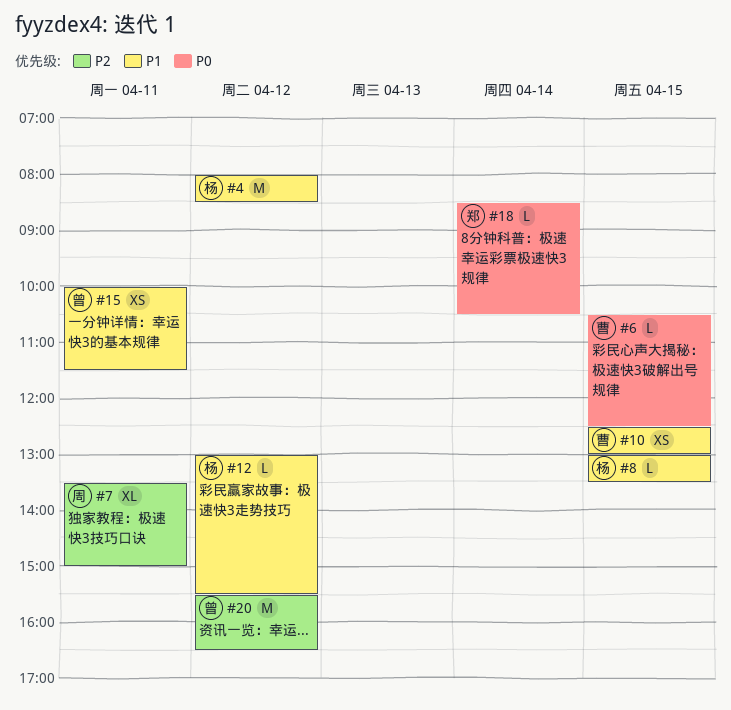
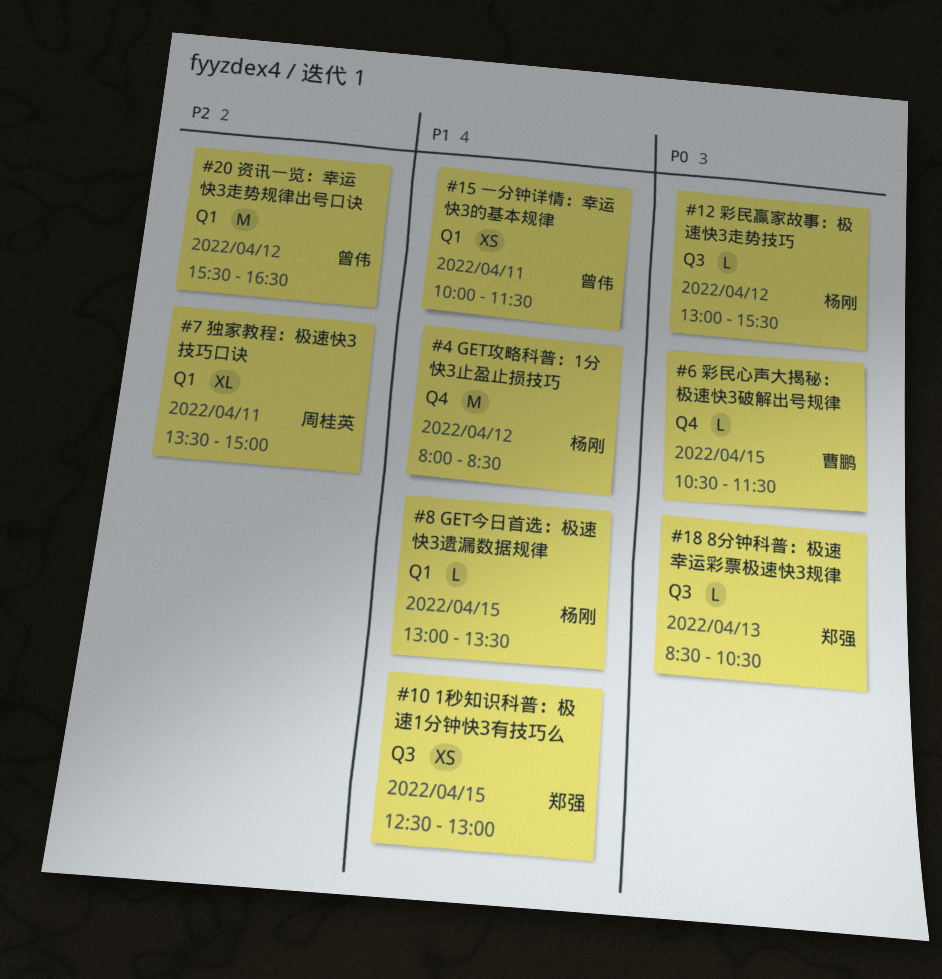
#6, ends: 12:30 -> 11:30
#10, owner: 曹鹏 -> 郑强
#12, priority: P1 -> P0
#18, day: Apr 14 -> Apr 13

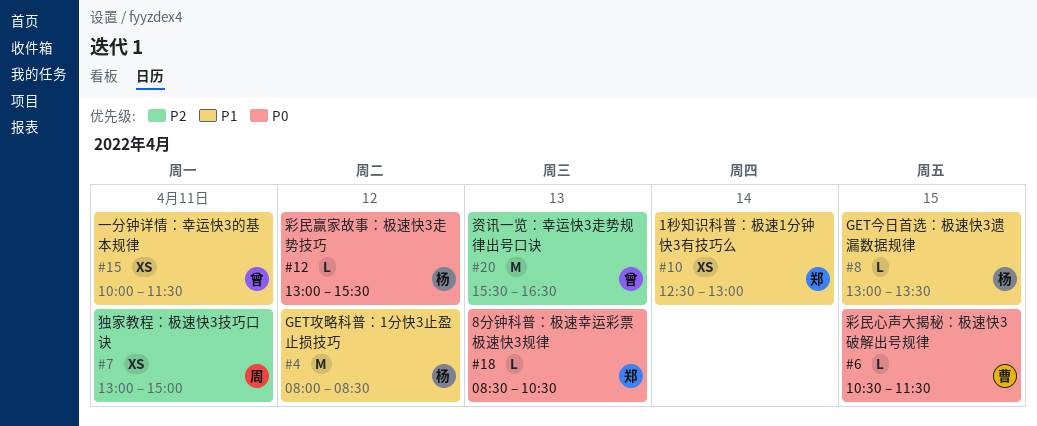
#7, estimate: XL -> XS
#7, begins: 13:30 -> 13:00
#10, day: Apr 15 -> Apr 14
#20, day: Apr 12 -> Apr 13

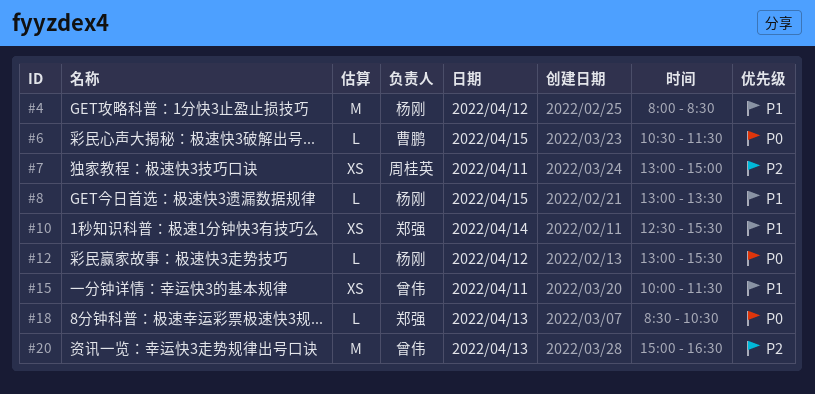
#10, ends: 13:00 -> 15:30
#20, begins: 15:30 -> 15:00

